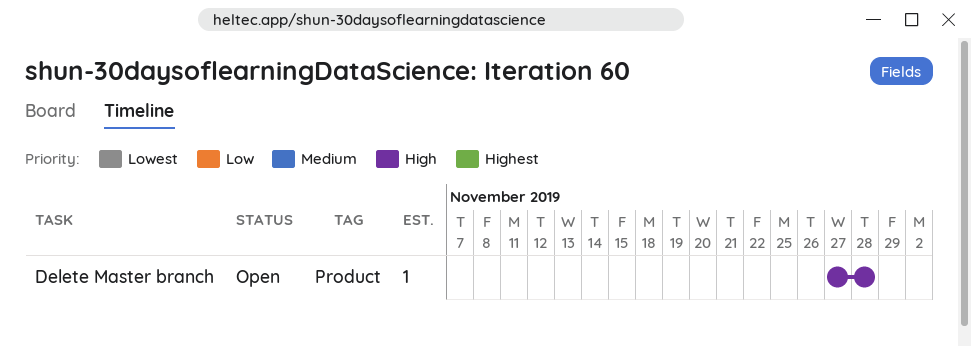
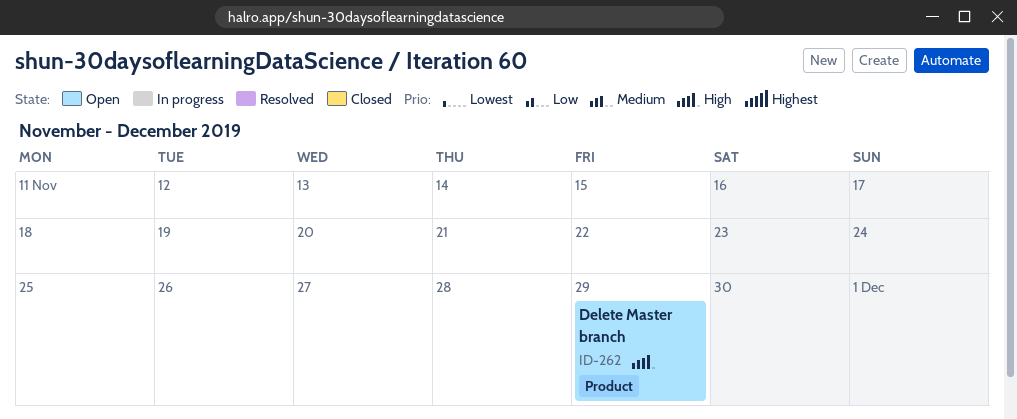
Delete Master branch, due: Nov 28 -> Nov 29

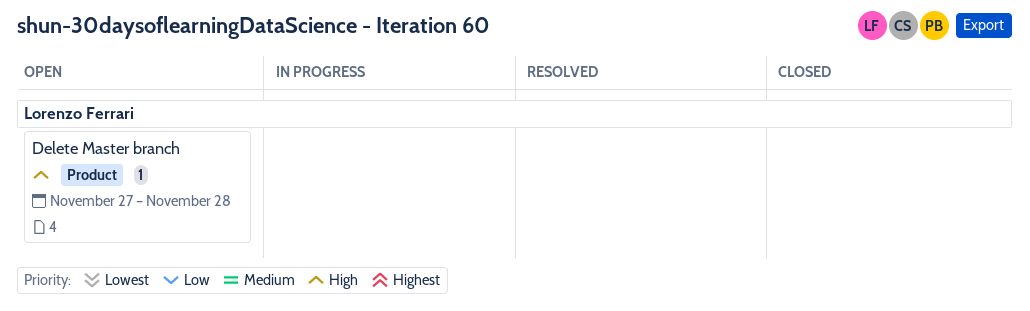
Delete Master branch, due: Nov 29 -> Nov 28

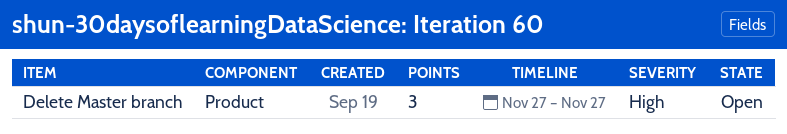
Delete Master branch, estimate: 1 -> 3
Delete Master branch, due: Nov 28 -> Nov 27

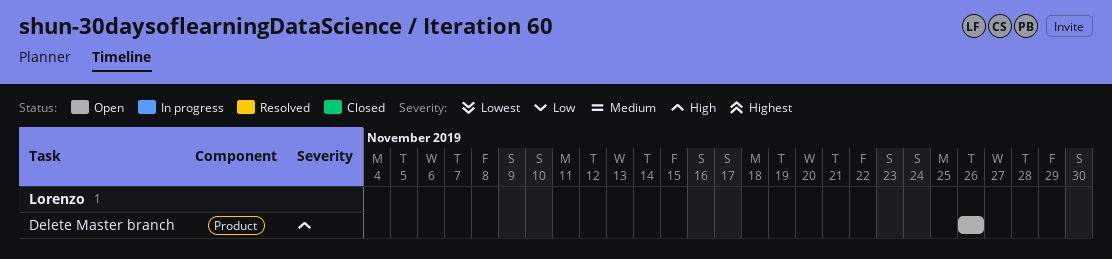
Delete Master branch, start: Nov 27 -> Nov 26
Delete Master branch, due: Nov 27 -> Nov 26

